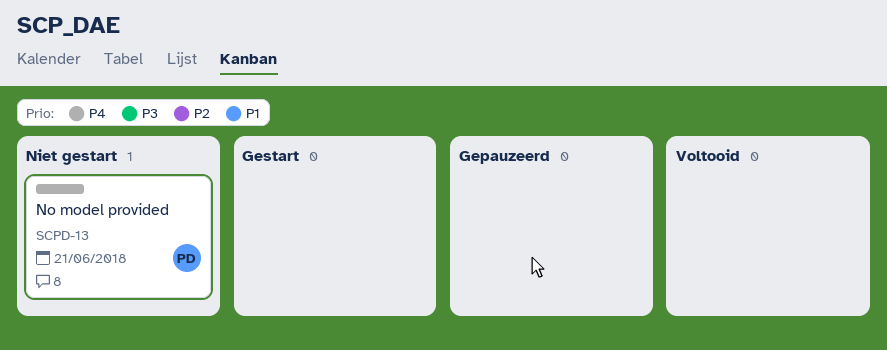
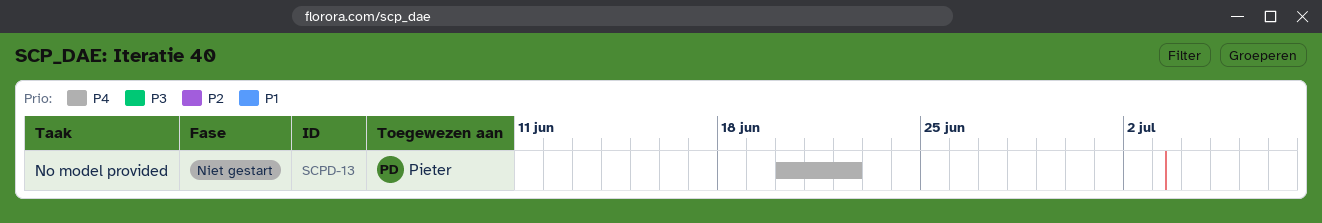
SCPD-13, due: Jun 21 -> Jun 22

